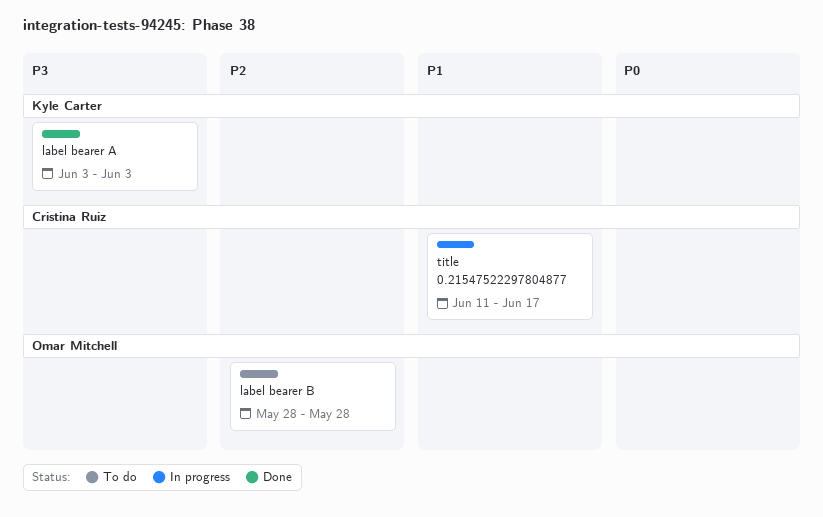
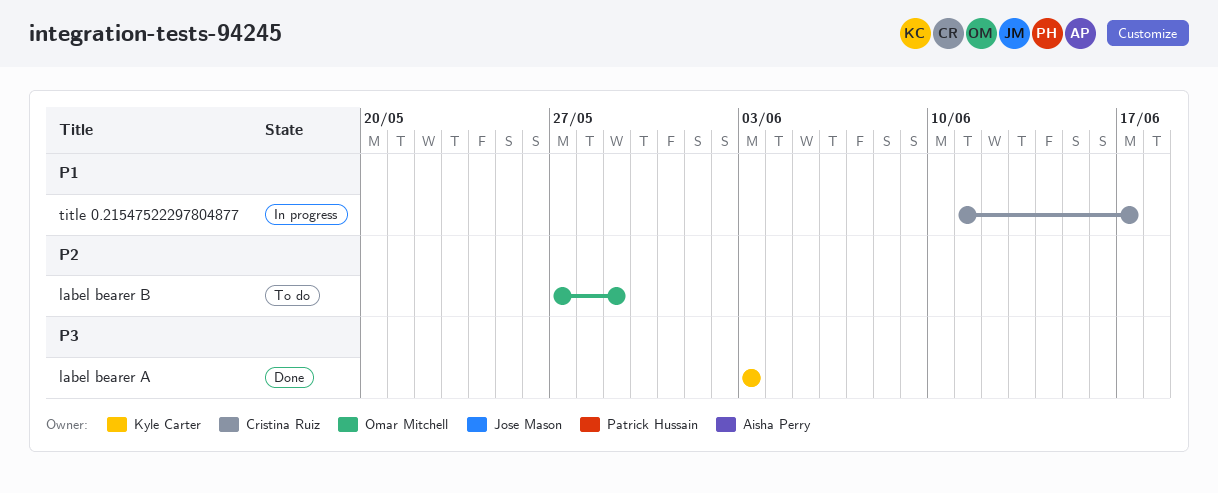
label bearer B, start: May 28 -> May 27
label bearer B, due: May 28 -> May 29

